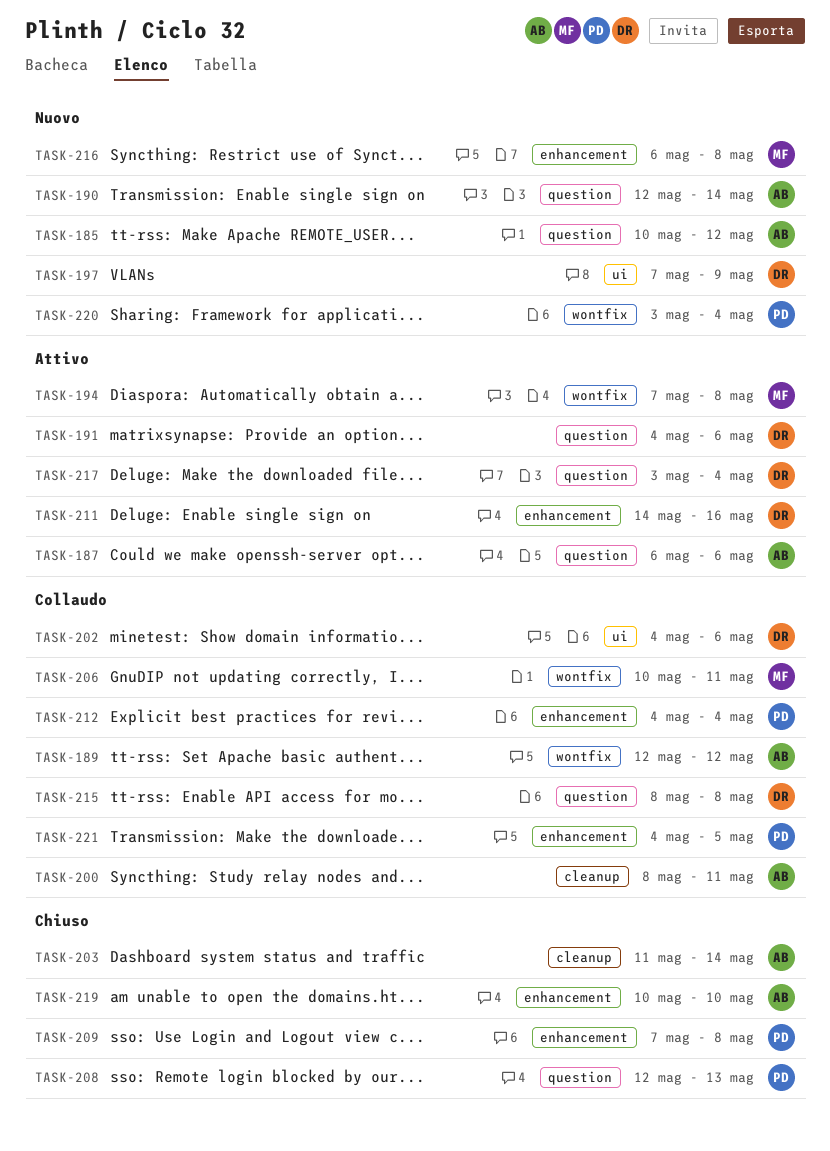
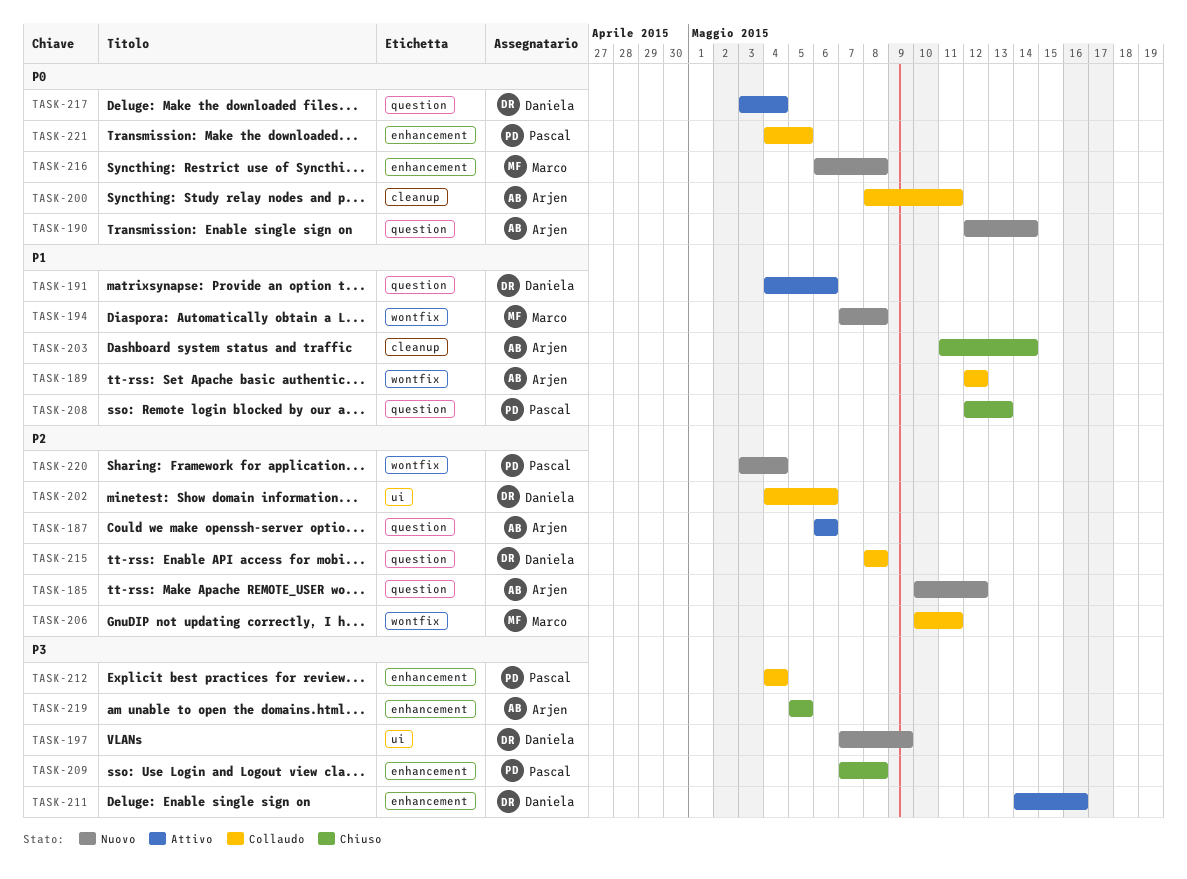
TASK-194, status: Attivo -> Nuovo
TASK-219, start: May 10 -> May 5
TASK-219, due: May 10 -> May 5

